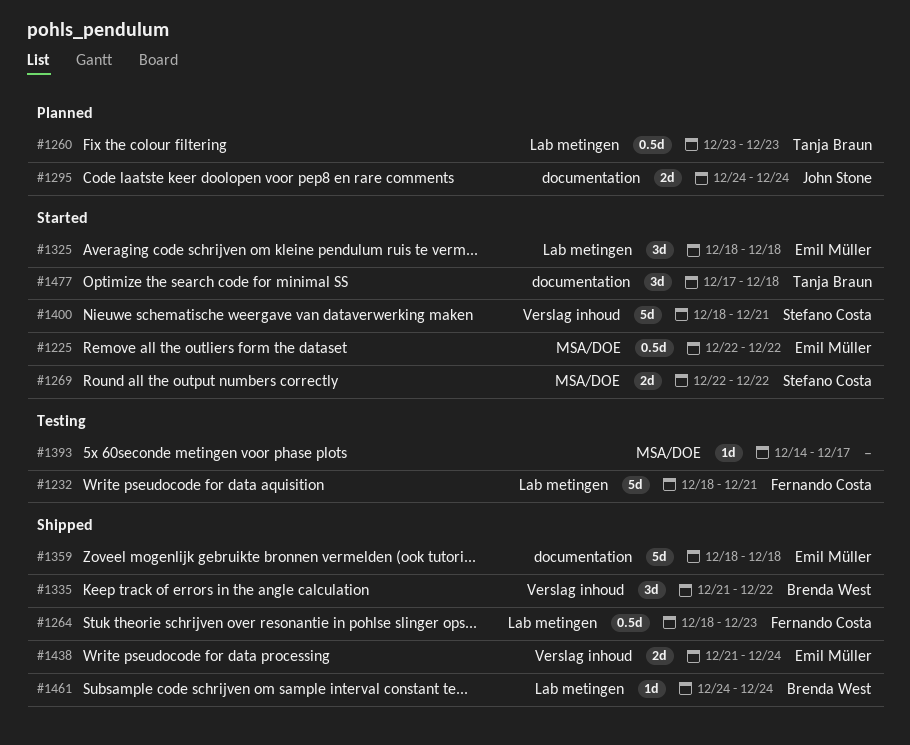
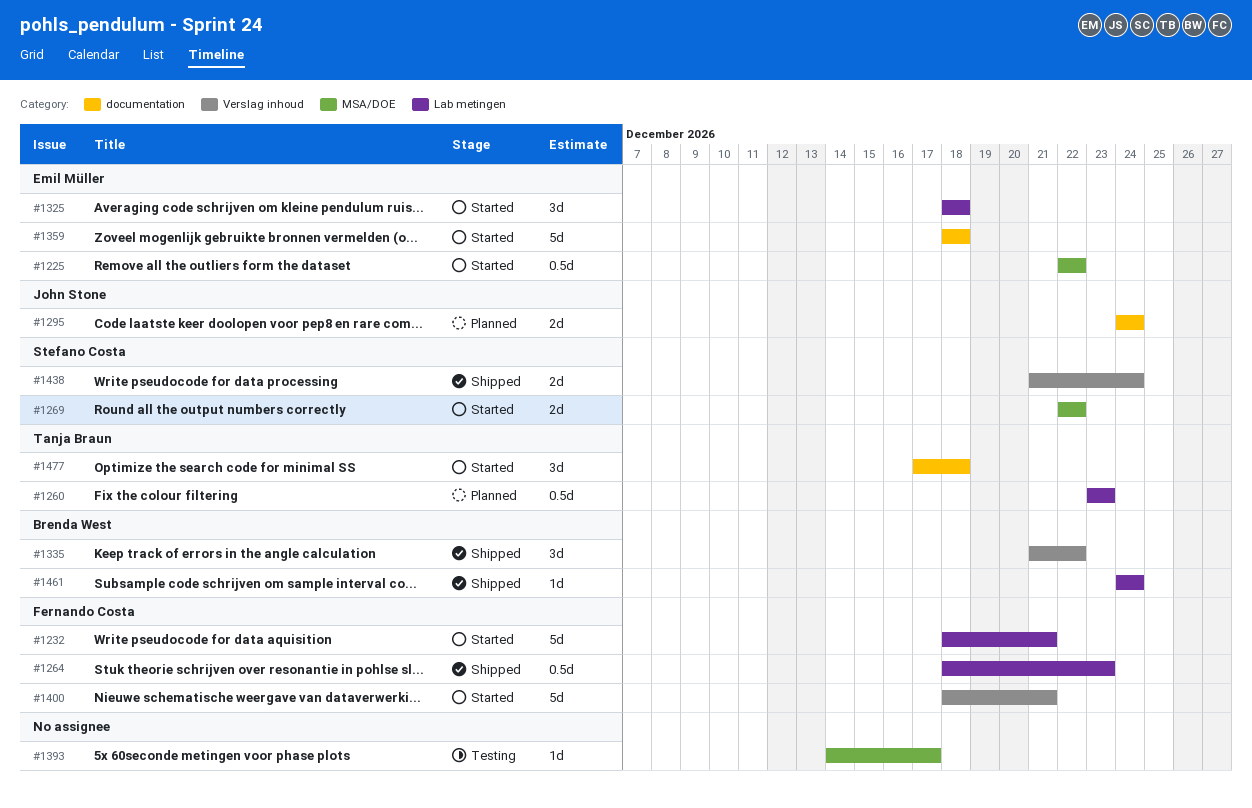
#1232, status: Testing -> Started
#1359, status: Shipped -> Started
#1400, owner: Stefano Costa -> Fernando Costa
#1438, owner: Emil Müller -> Stefano Costa

